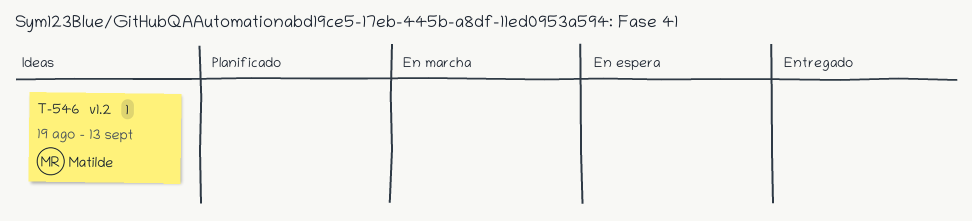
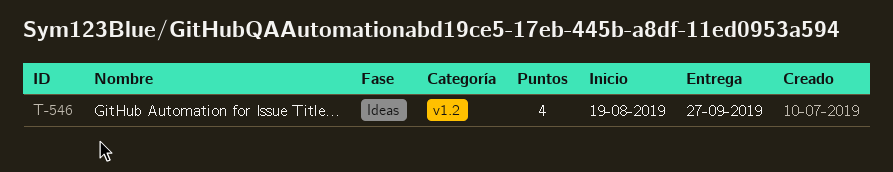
T-546, estimate: 1 -> 4
T-546, due: Sep 13 -> Sep 27

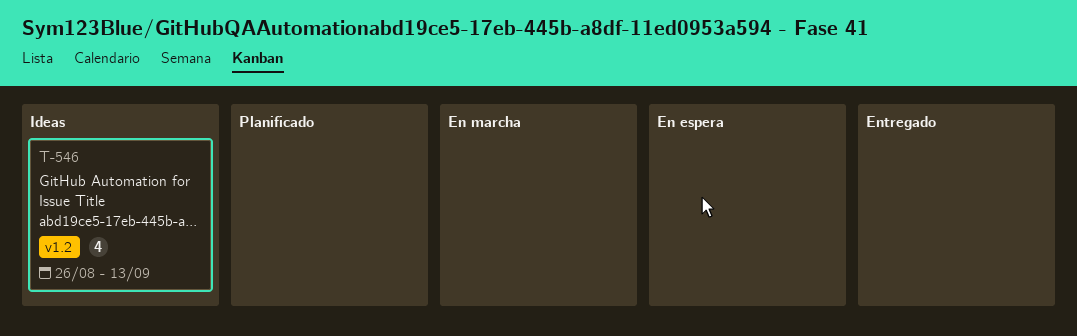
T-546, start: Aug 19 -> Aug 26
T-546, due: Sep 27 -> Sep 13

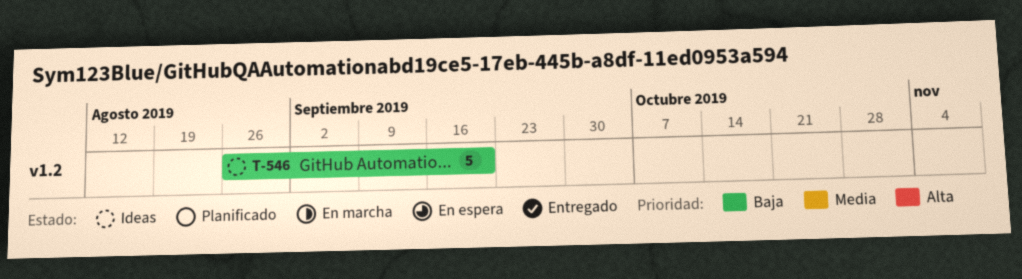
T-546, estimate: 4 -> 5
T-546, due: Sep 13 -> Sep 20

